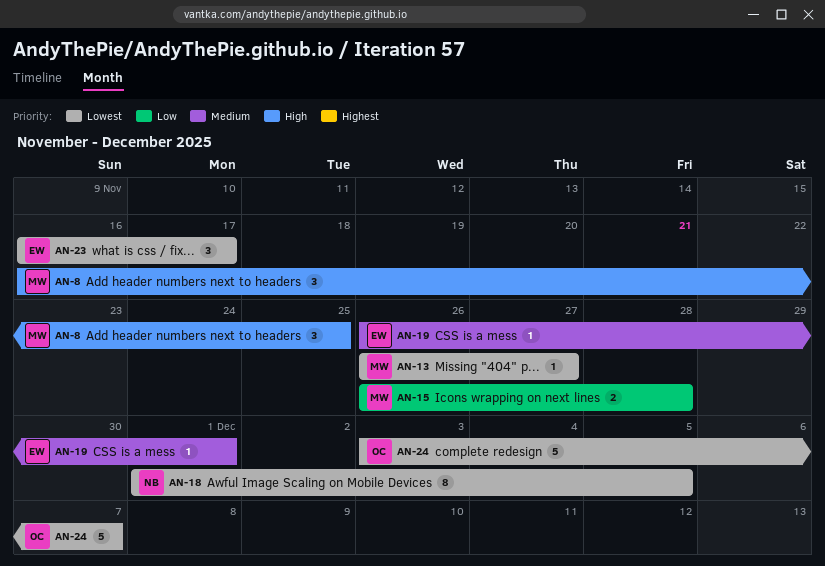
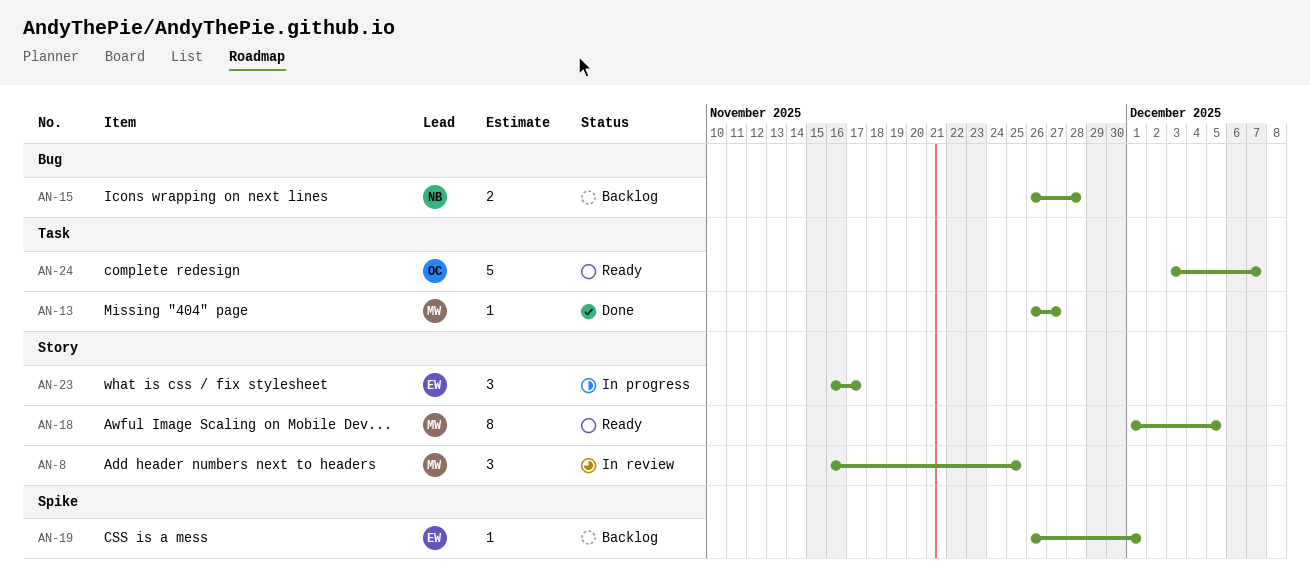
AN-15, owner: MW -> NB
AN-18, owner: NB -> MW

